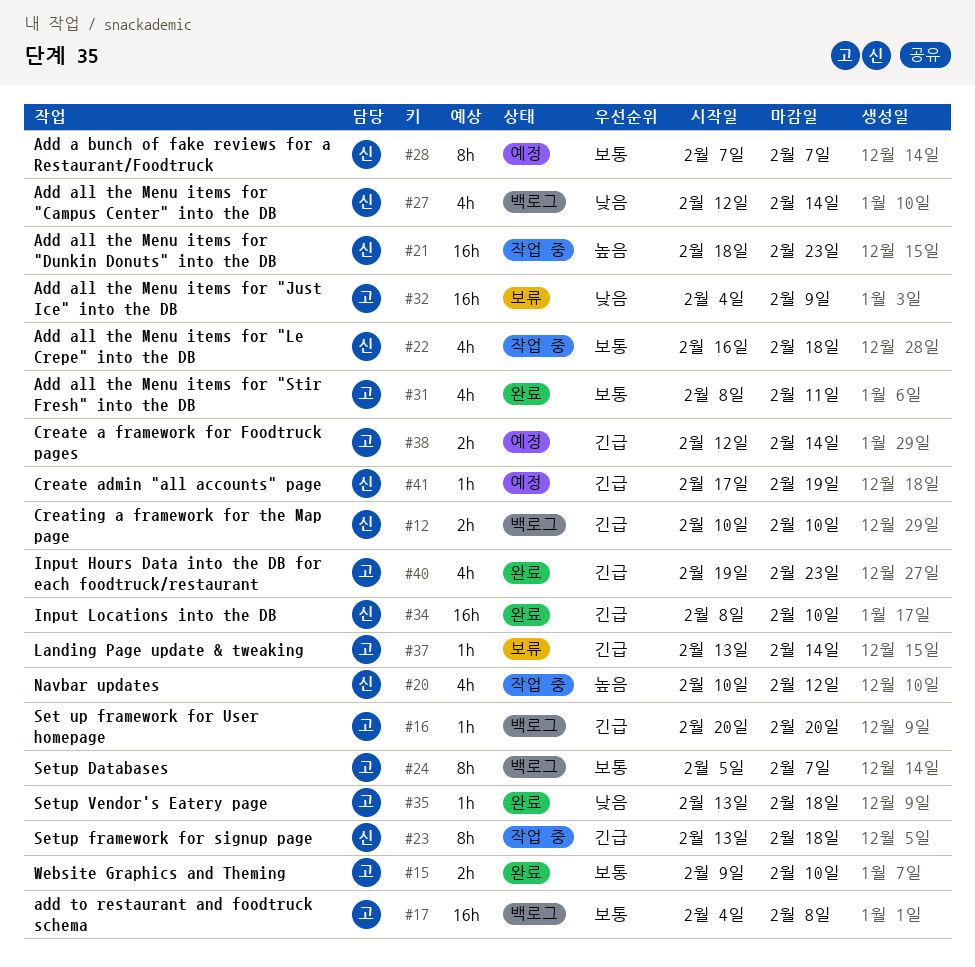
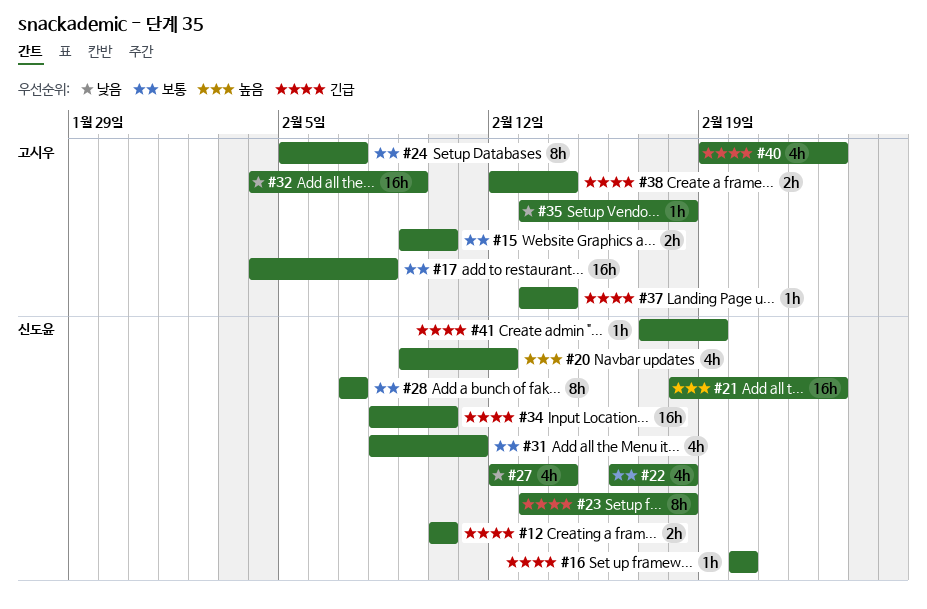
#16, owner: 고시우 -> 신도윤
#20, start: Feb 10 -> Feb 9
#31, owner: 고시우 -> 신도윤

